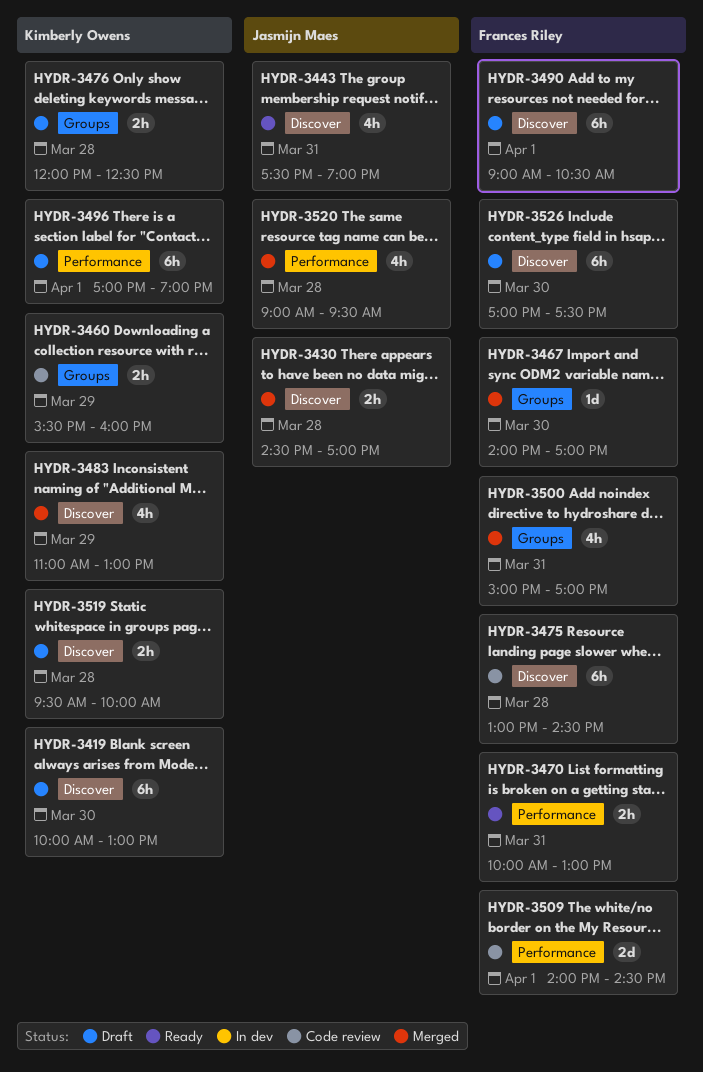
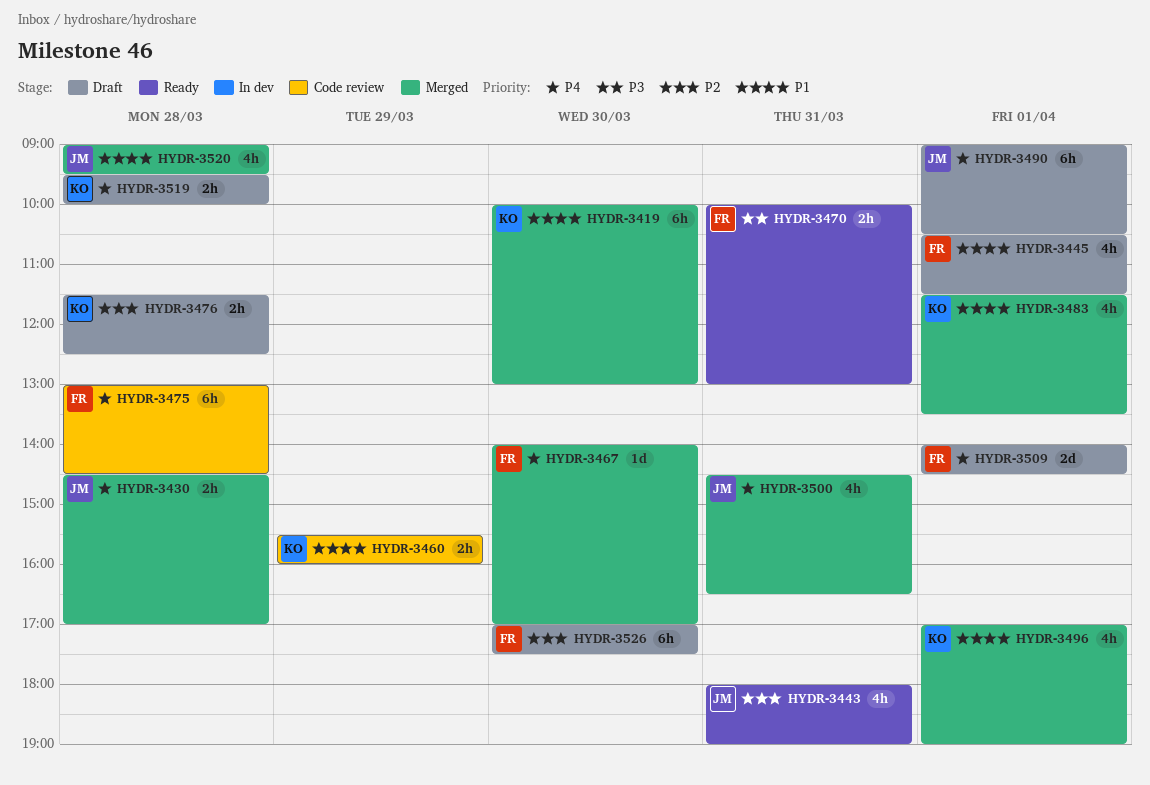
HYDR-3419, status: Draft -> Merged
HYDR-3443, begins: 17:30 -> 18:00
HYDR-3445: none -> present
HYDR-3476, begins: 12:00 -> 11:30
HYDR-3483, day: Mar 29 -> Apr 1
HYDR-3483, begins: 11:00 -> 11:30
HYDR-3483, ends: 13:00 -> 13:30
HYDR-3490, owner: Frances Riley -> Jasmijn Maes
HYDR-3496, status: Draft -> Merged
HYDR-3496, estimate: 6h -> 4h
HYDR-3500, owner: Frances Riley -> Jasmijn Maes
HYDR-3500, begins: 15:00 -> 14:30
HYDR-3500, ends: 17:00 -> 16:30
HYDR-3509, status: Code review -> Draft

